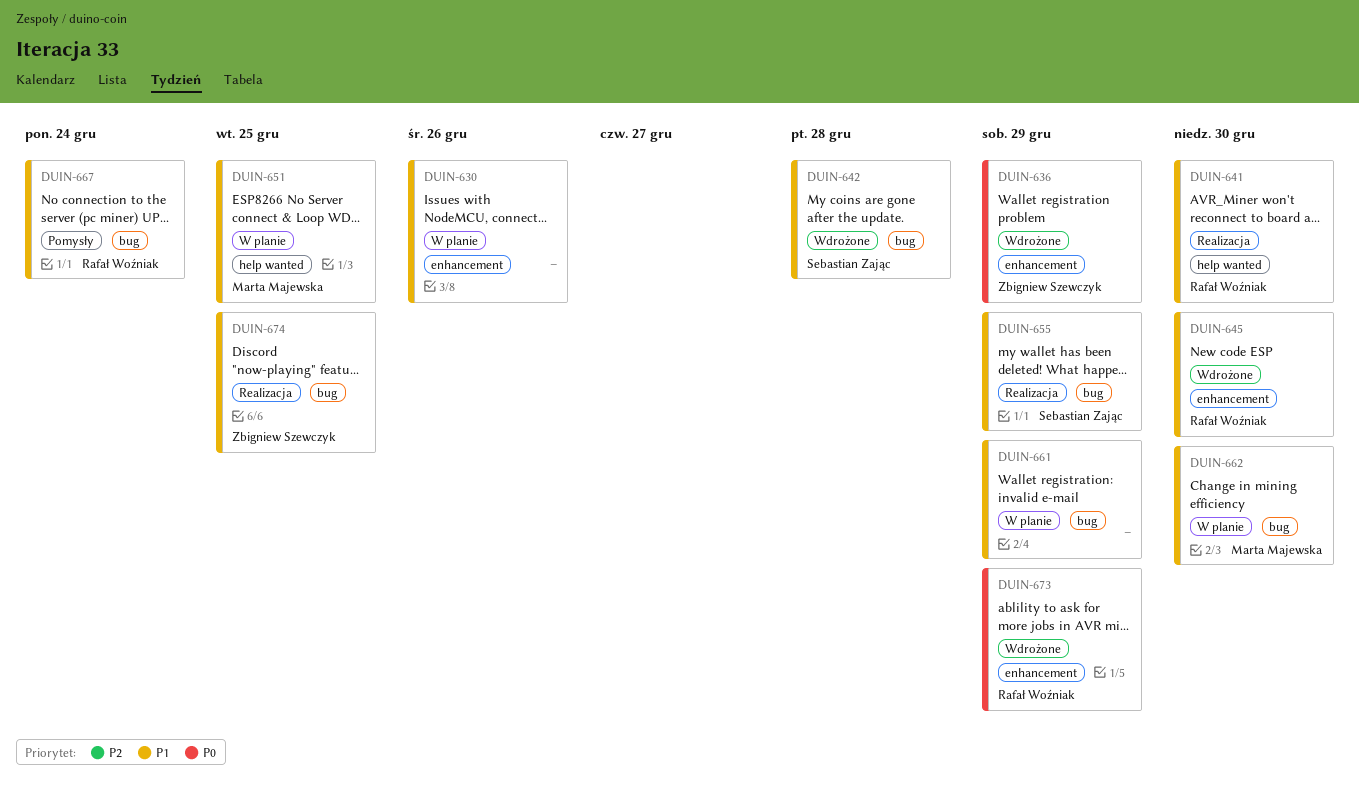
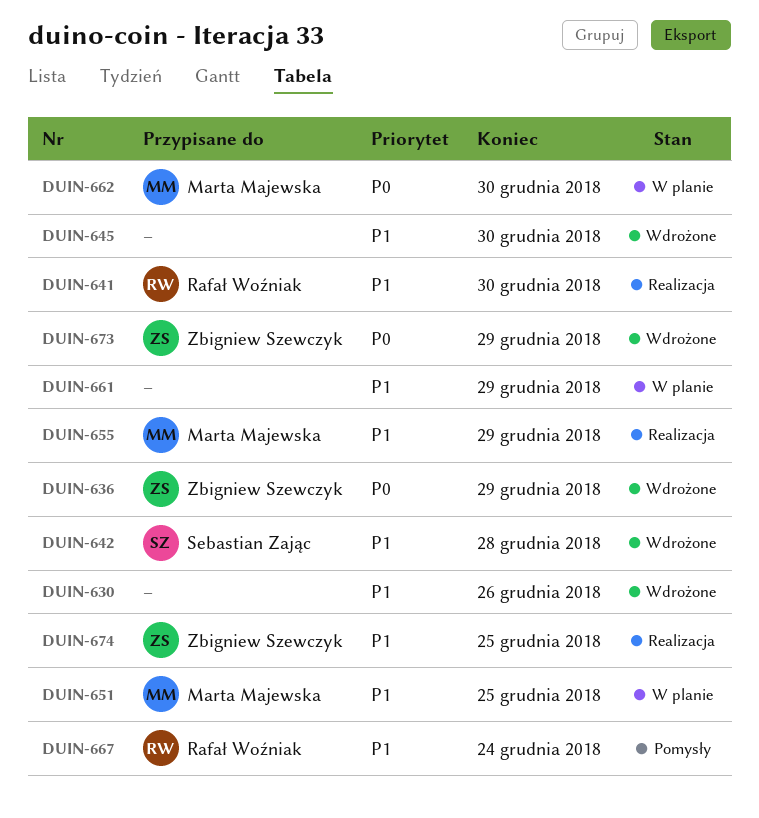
DUIN-630, status: W planie -> Wdrożone
DUIN-645, owner: Rafał Woźniak -> none
DUIN-655, owner: Sebastian Zając -> Marta Majewska
DUIN-662, priority: P1 -> P0
DUIN-673, owner: Rafał Woźniak -> Zbigniew Szewczyk

